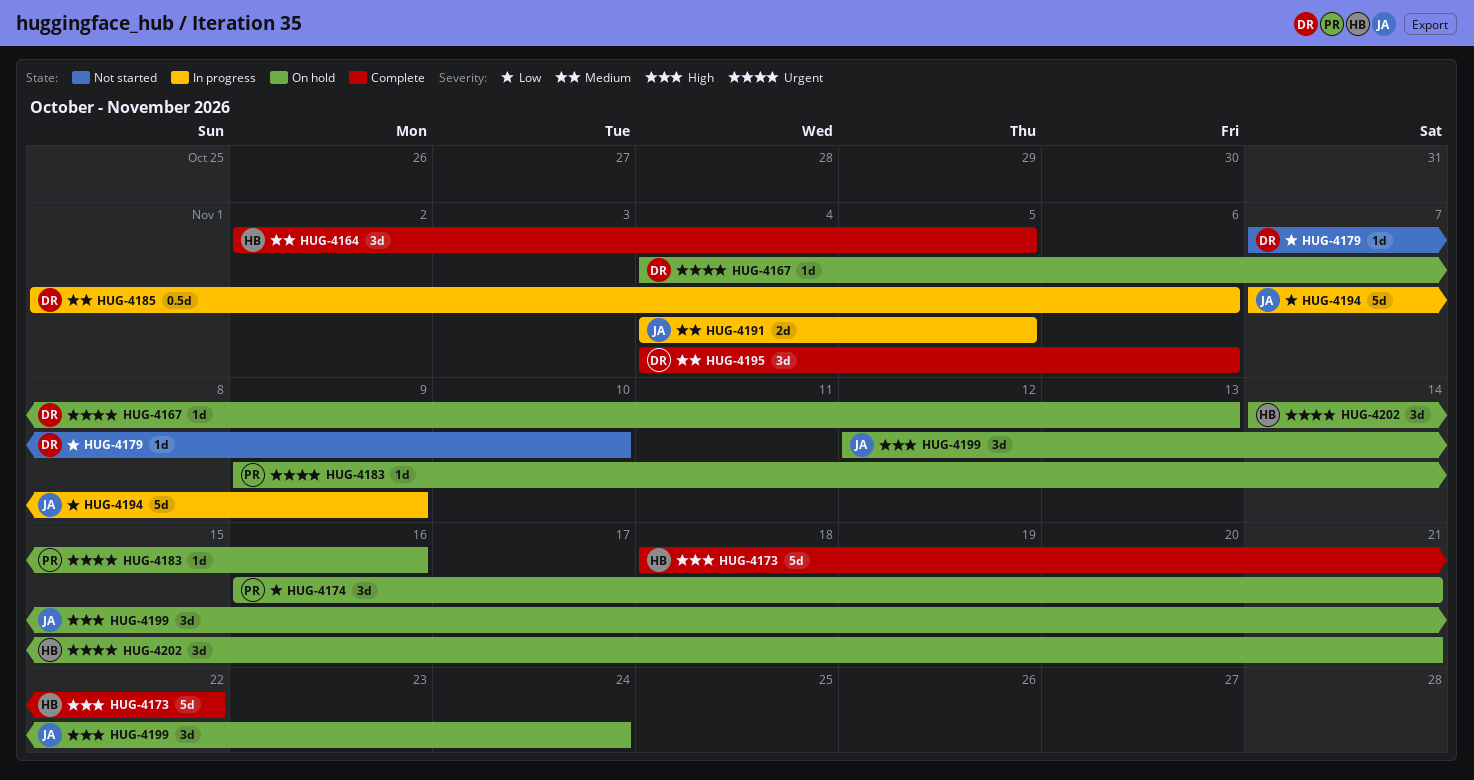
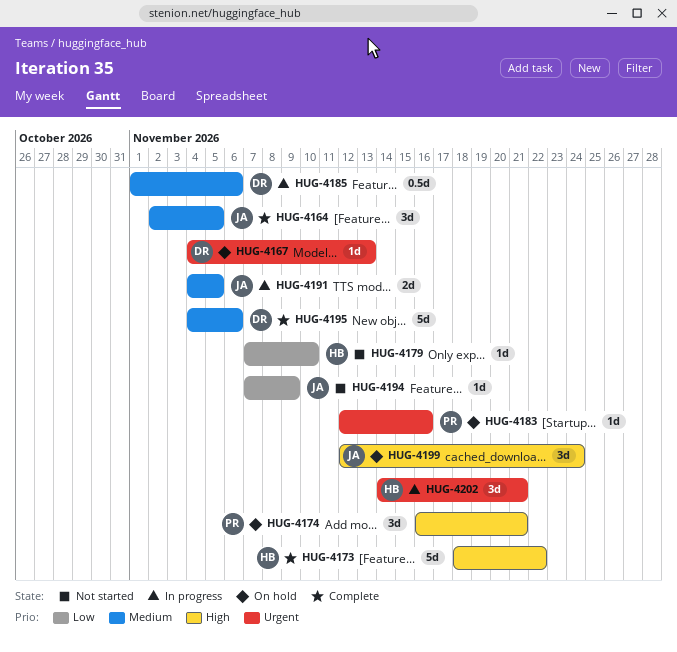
HUG-4164, owner: HB -> JA
HUG-4174, priority: Low -> High
HUG-4179, owner: DR -> HB
HUG-4183, start: Nov 9 -> Nov 12
HUG-4194, status: In progress -> Not started
HUG-4194, estimate: 5d -> 1d
HUG-4195, estimate: 3d -> 5d
HUG-4202, status: On hold -> In progress

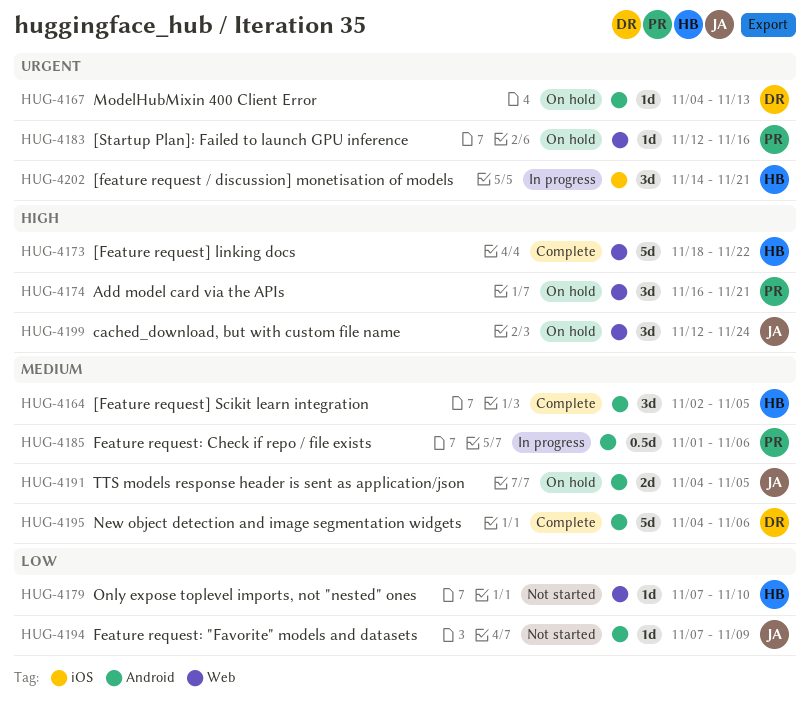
HUG-4164, owner: JA -> HB
HUG-4185, owner: DR -> PR
HUG-4191, status: In progress -> On hold

